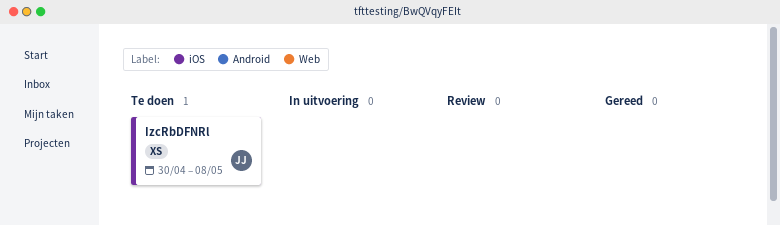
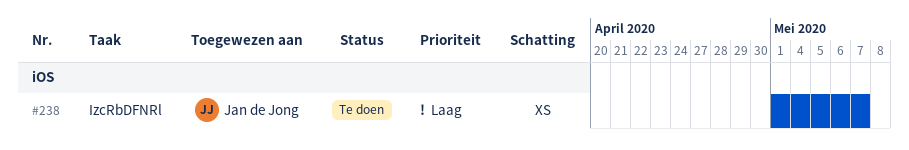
IzcRbDFNRl, start: Apr 30 -> May 1
IzcRbDFNRl, due: May 8 -> May 7

